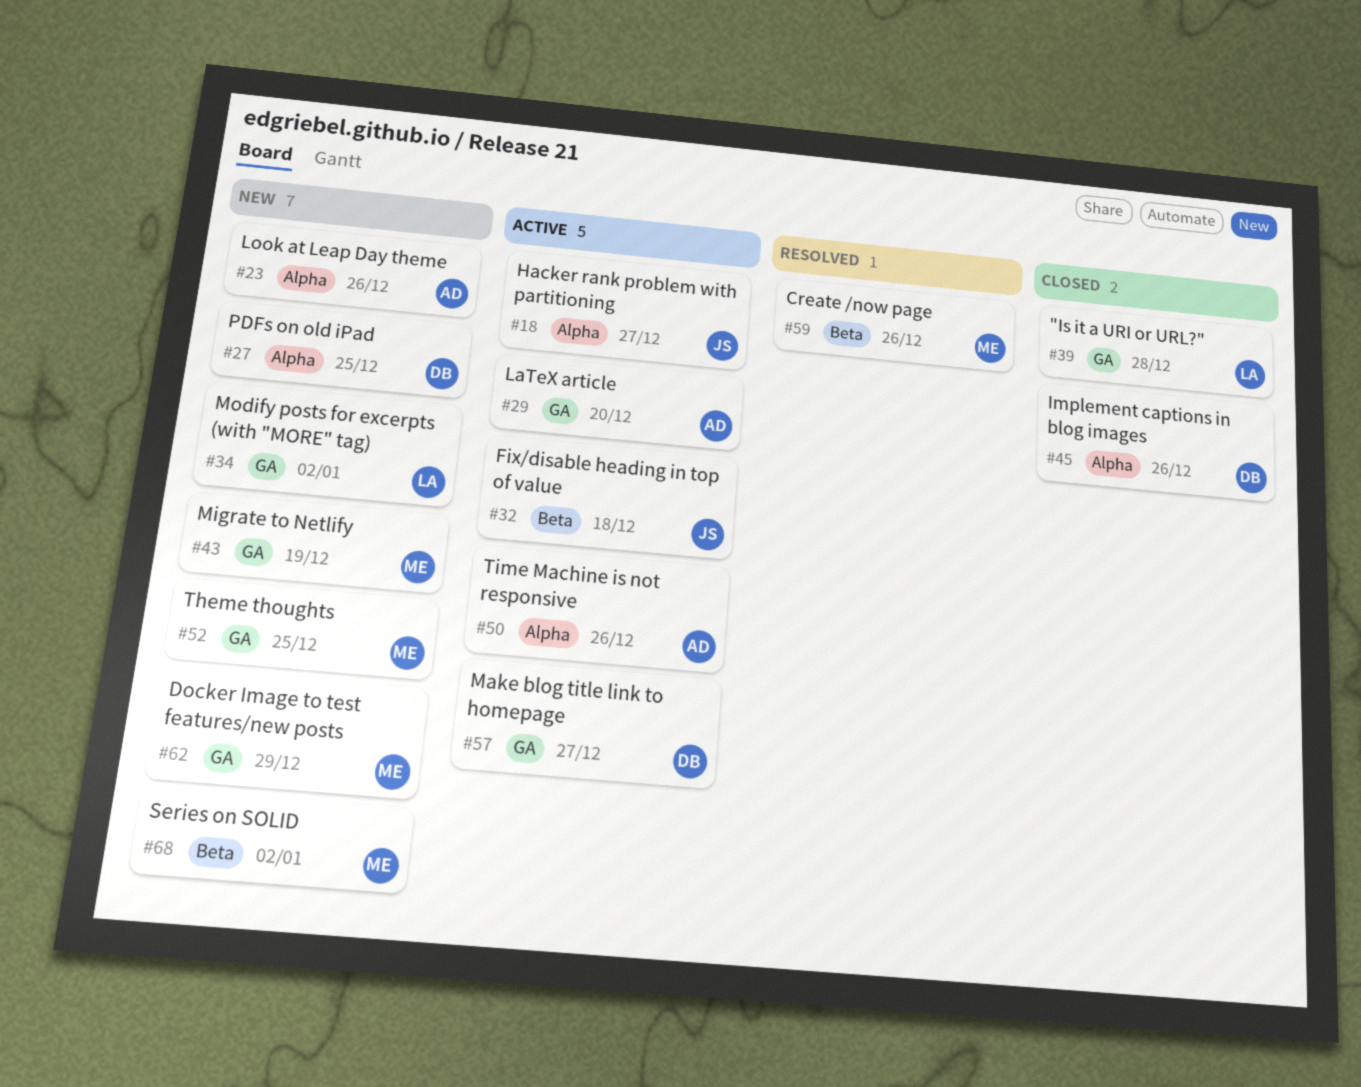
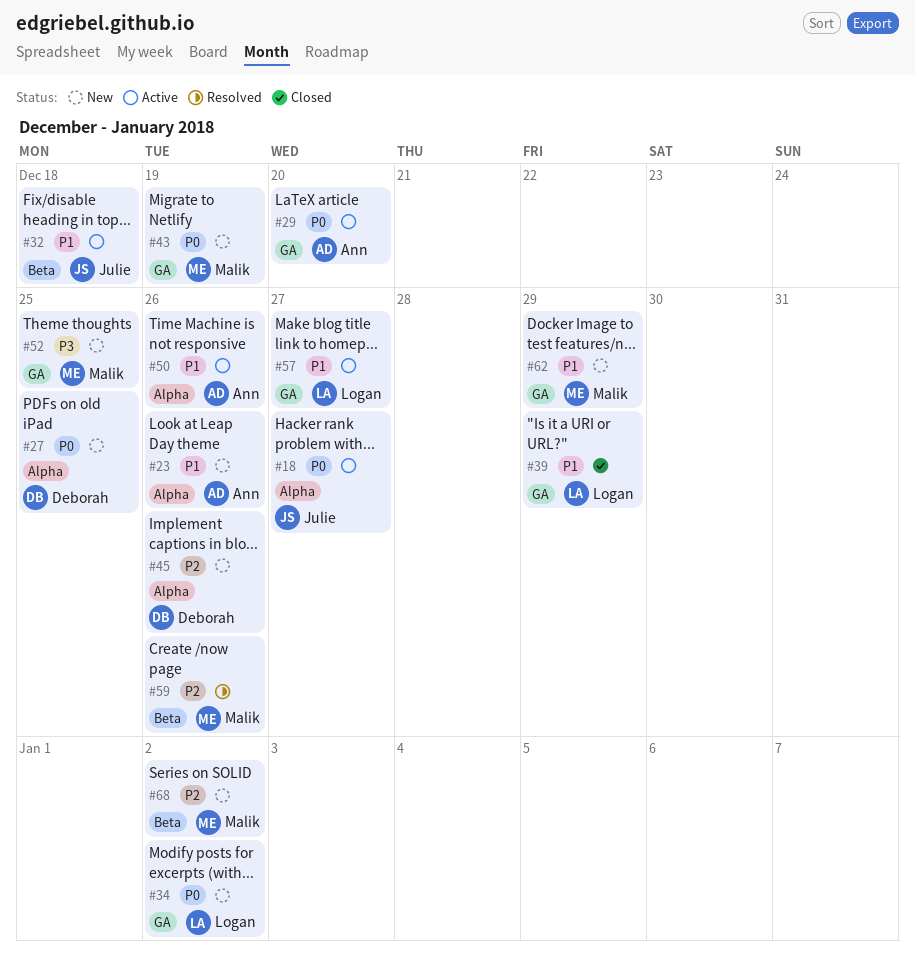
#39, due: Dec 28 -> Dec 29
#45, status: Closed -> New
#57, owner: Deborah -> Logan

